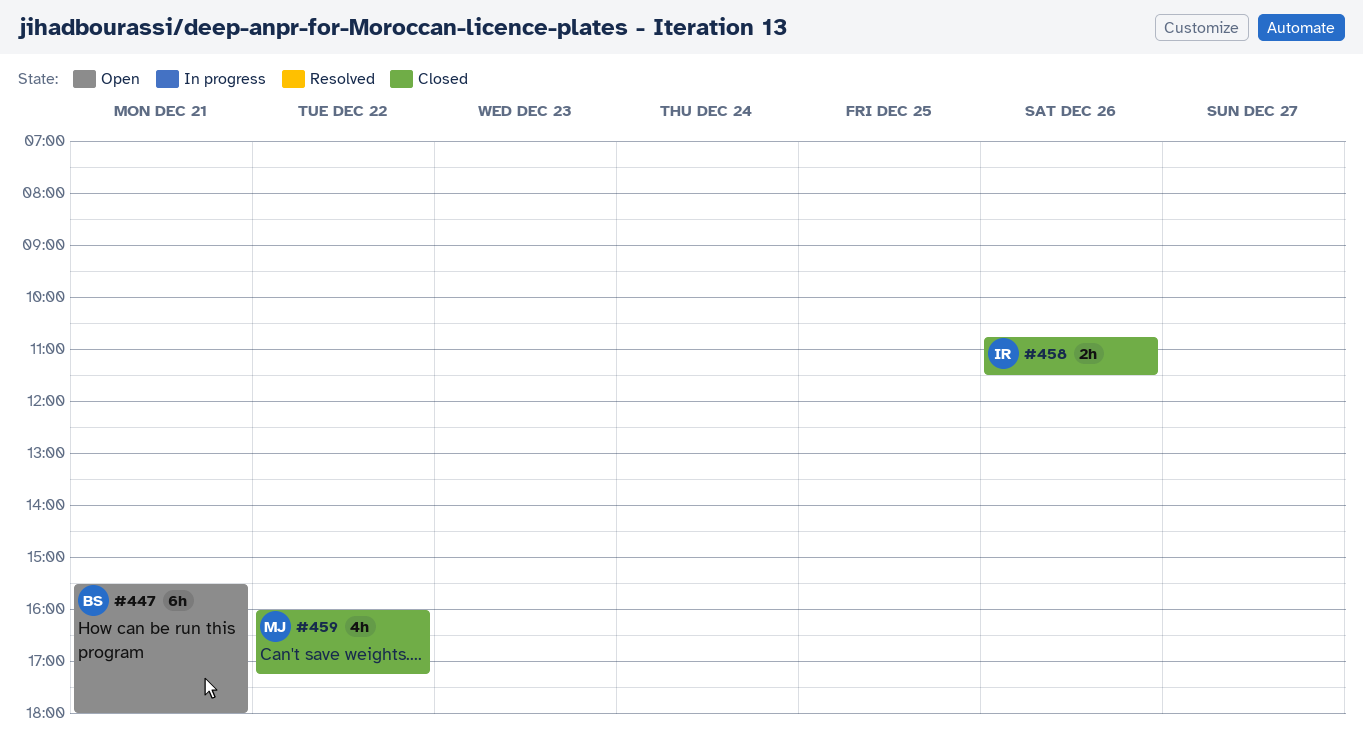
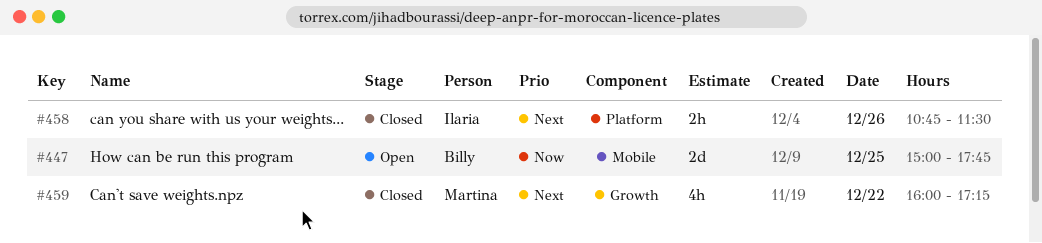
#447, estimate: 6h -> 2d
#447, day: Dec 21 -> Dec 25
#447, begins: 15:30 -> 15:00
#447, ends: 18:00 -> 17:45

